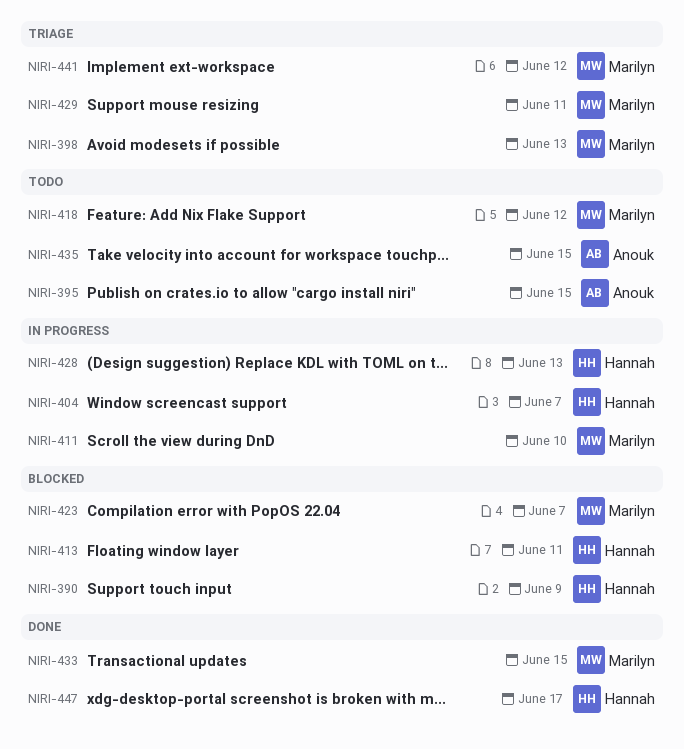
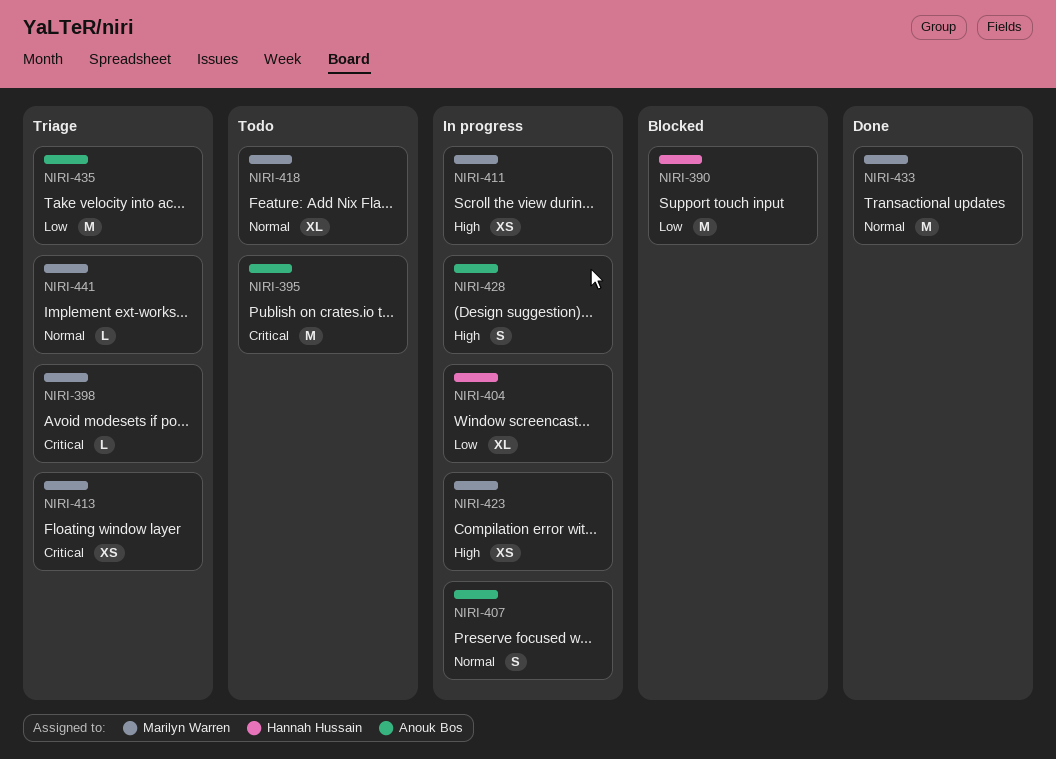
NIRI-407: none -> present
NIRI-413, status: Blocked -> Triage
NIRI-413, owner: Hannah Hussain -> Marilyn Warren
NIRI-423, status: Blocked -> In progress
NIRI-428, owner: Hannah Hussain -> Anouk Bos
NIRI-429: present -> none
NIRI-435, status: Todo -> Triage
NIRI-447: present -> none

